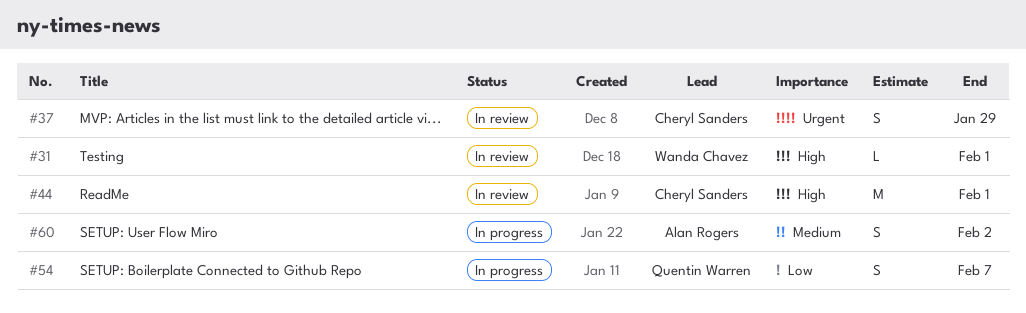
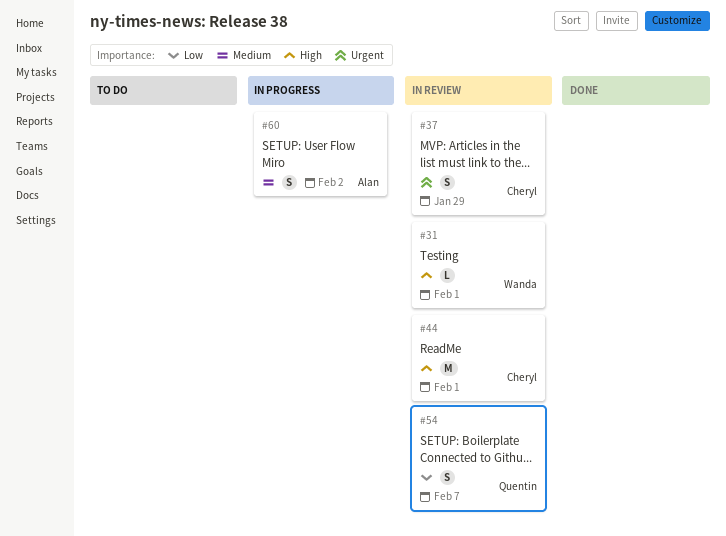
#54, status: In progress -> In review

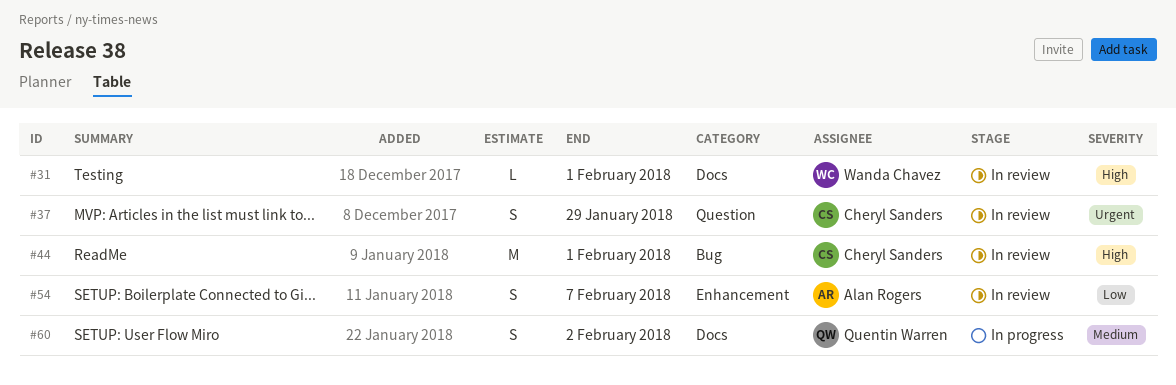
#54, owner: Quentin Warren -> Alan Rogers
#60, owner: Alan Rogers -> Quentin Warren

